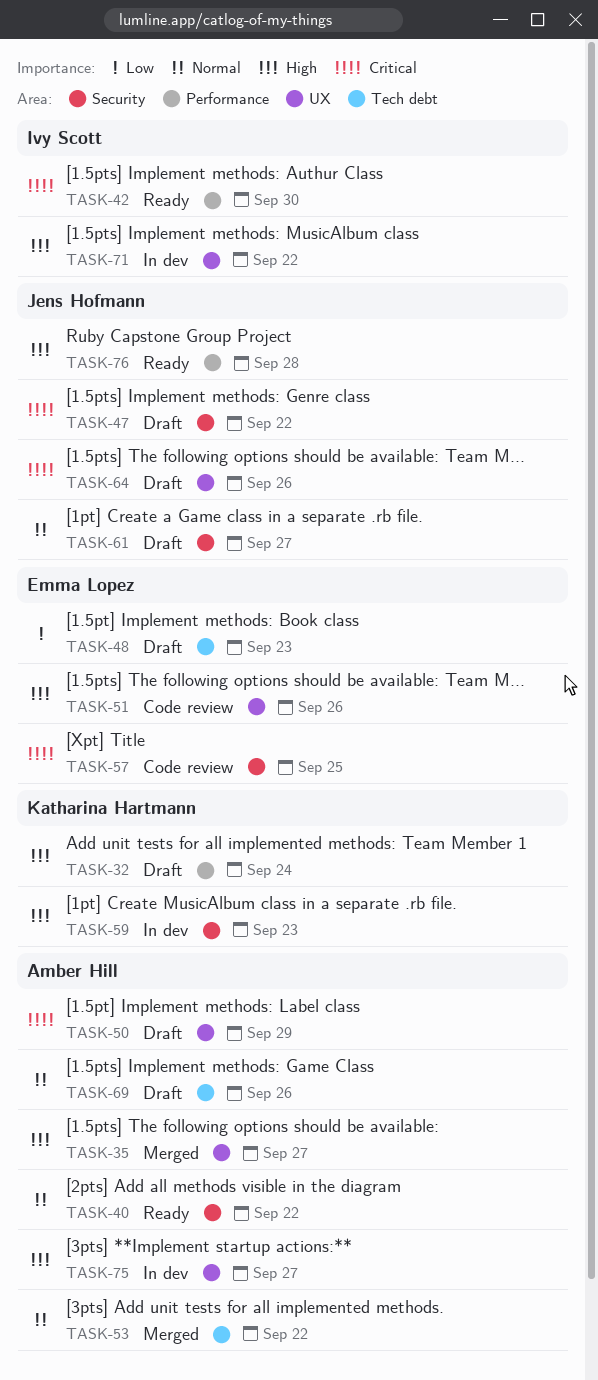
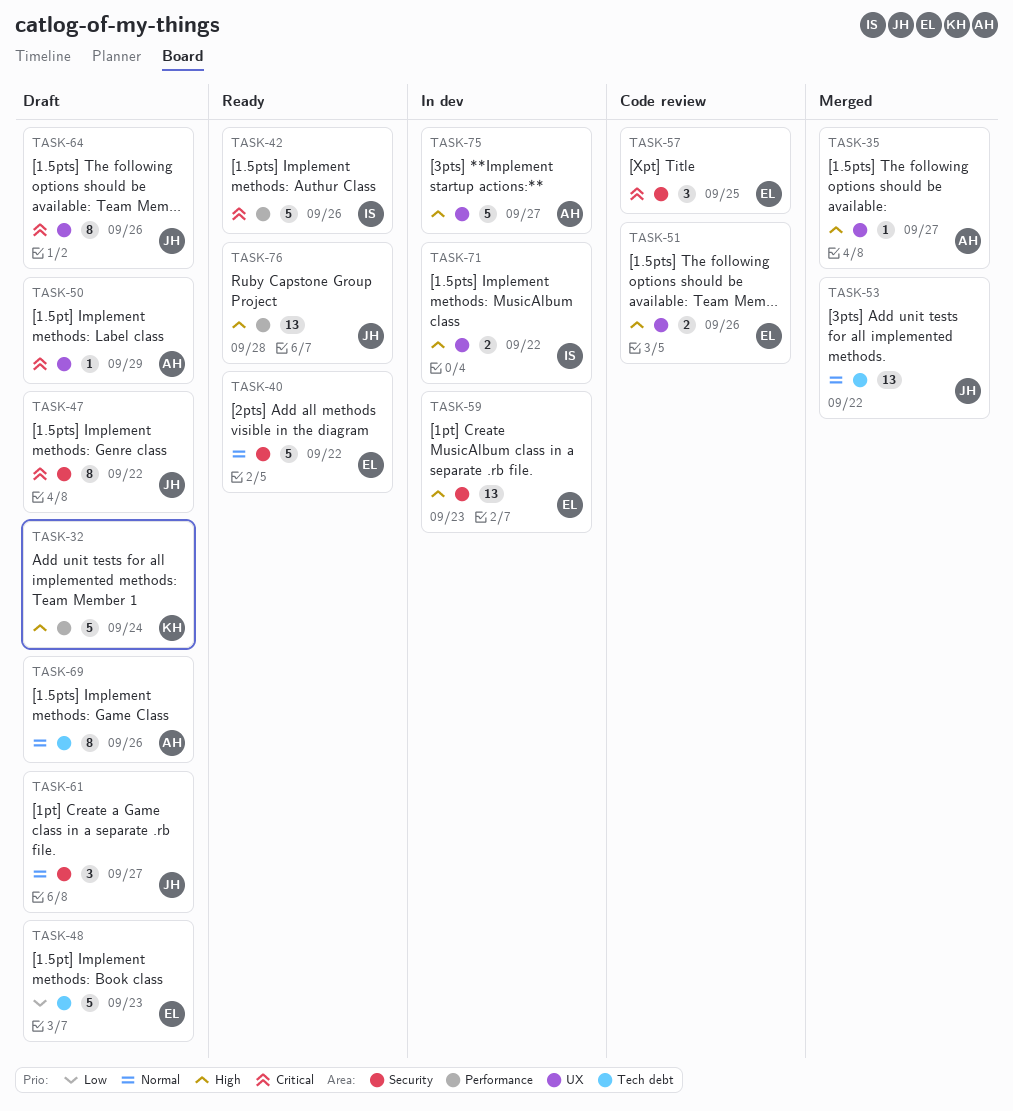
TASK-40, owner: Amber Hill -> Emma Lopez
TASK-42, due: Sep 30 -> Sep 26
TASK-53, owner: Amber Hill -> Jens Hofmann
TASK-59, owner: Katharina Hartmann -> Emma Lopez

